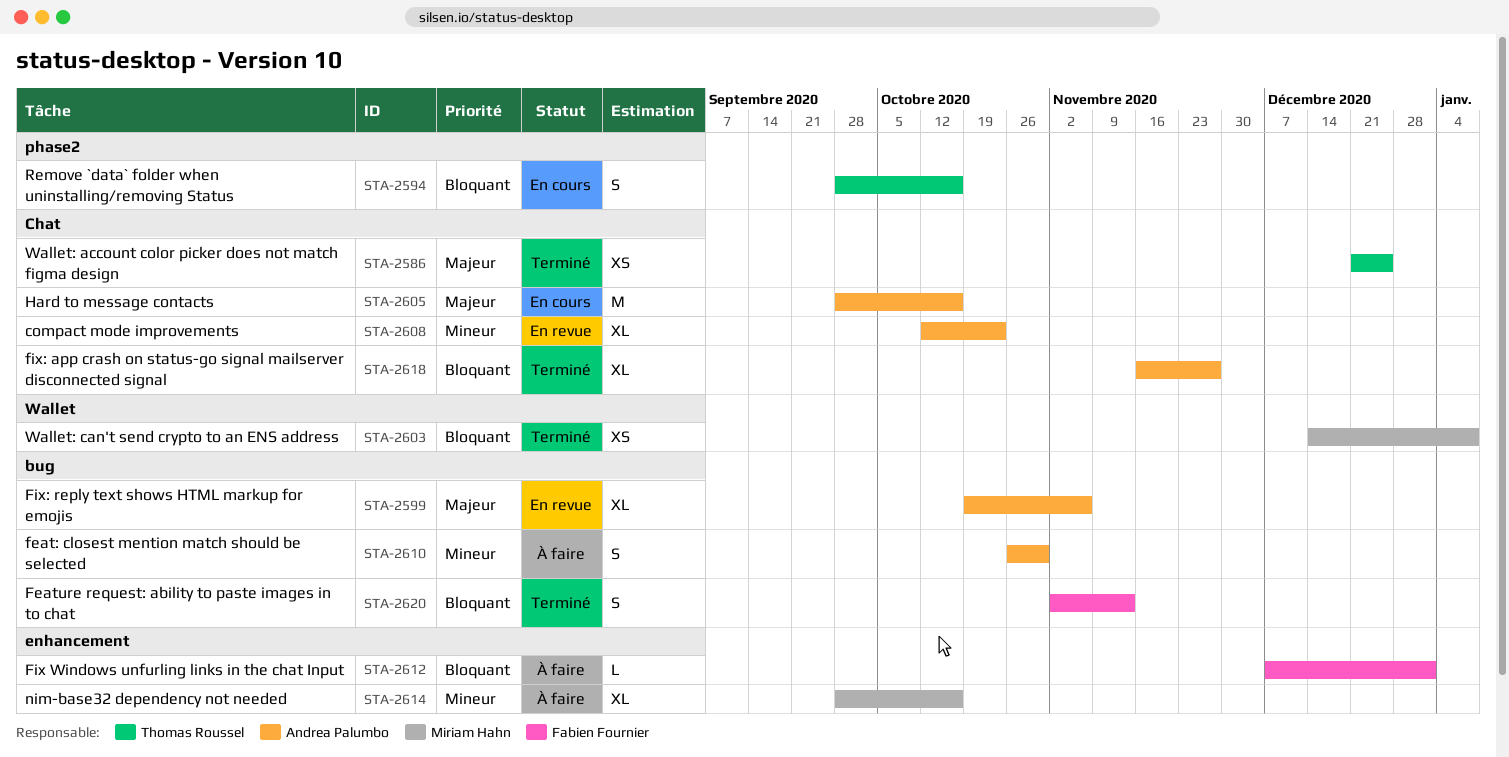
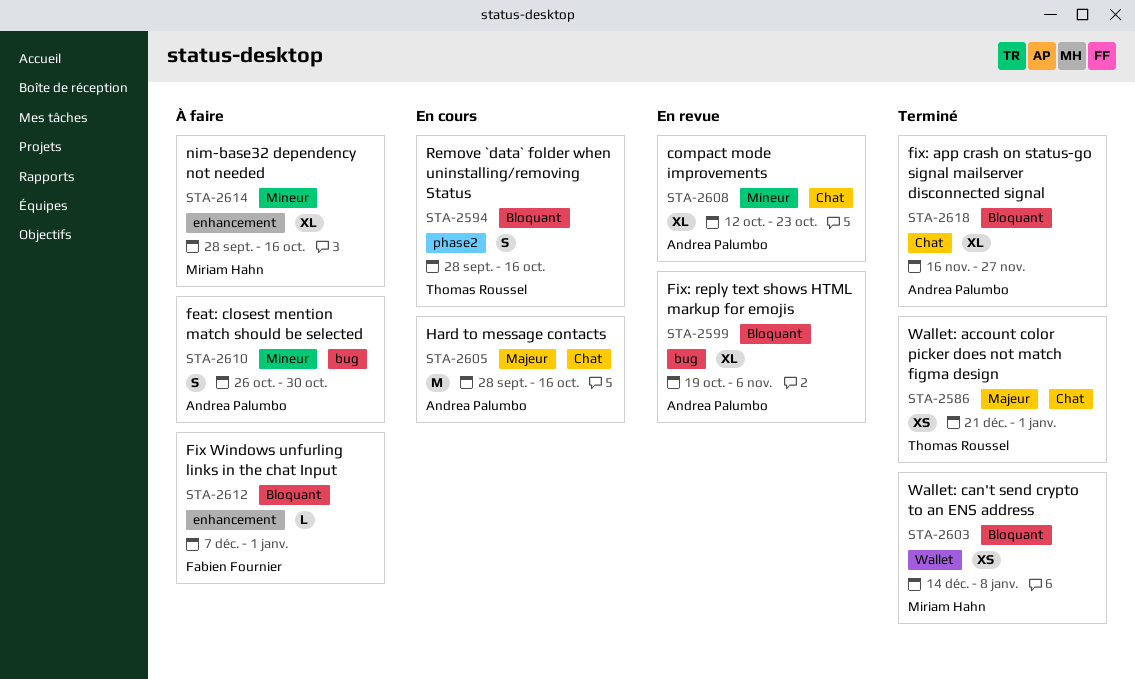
STA-2586, due: Dec 25 -> Jan 1
STA-2599, priority: Majeur -> Bloquant
STA-2620: present -> none

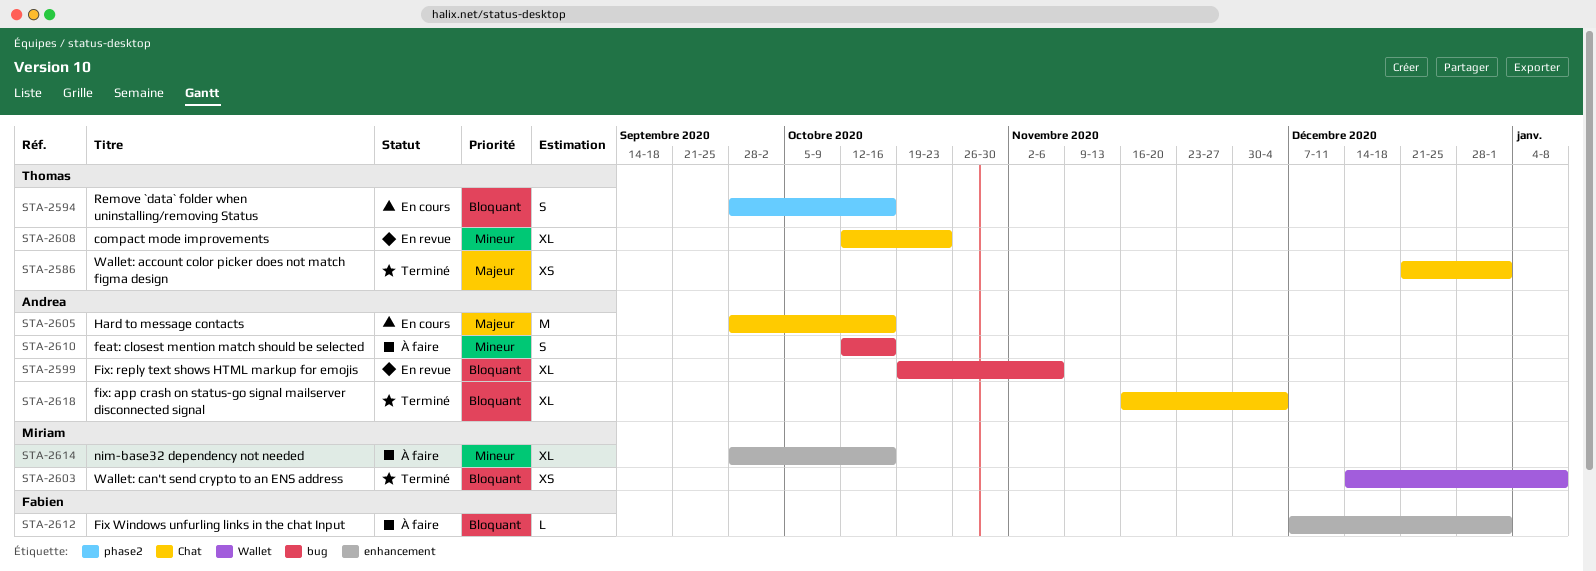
STA-2608, owner: Andrea Palumbo -> Thomas Roussel
STA-2610, start: Oct 26 -> Oct 12
STA-2610, due: Oct 30 -> Oct 16
STA-2618, due: Nov 27 -> Dec 4

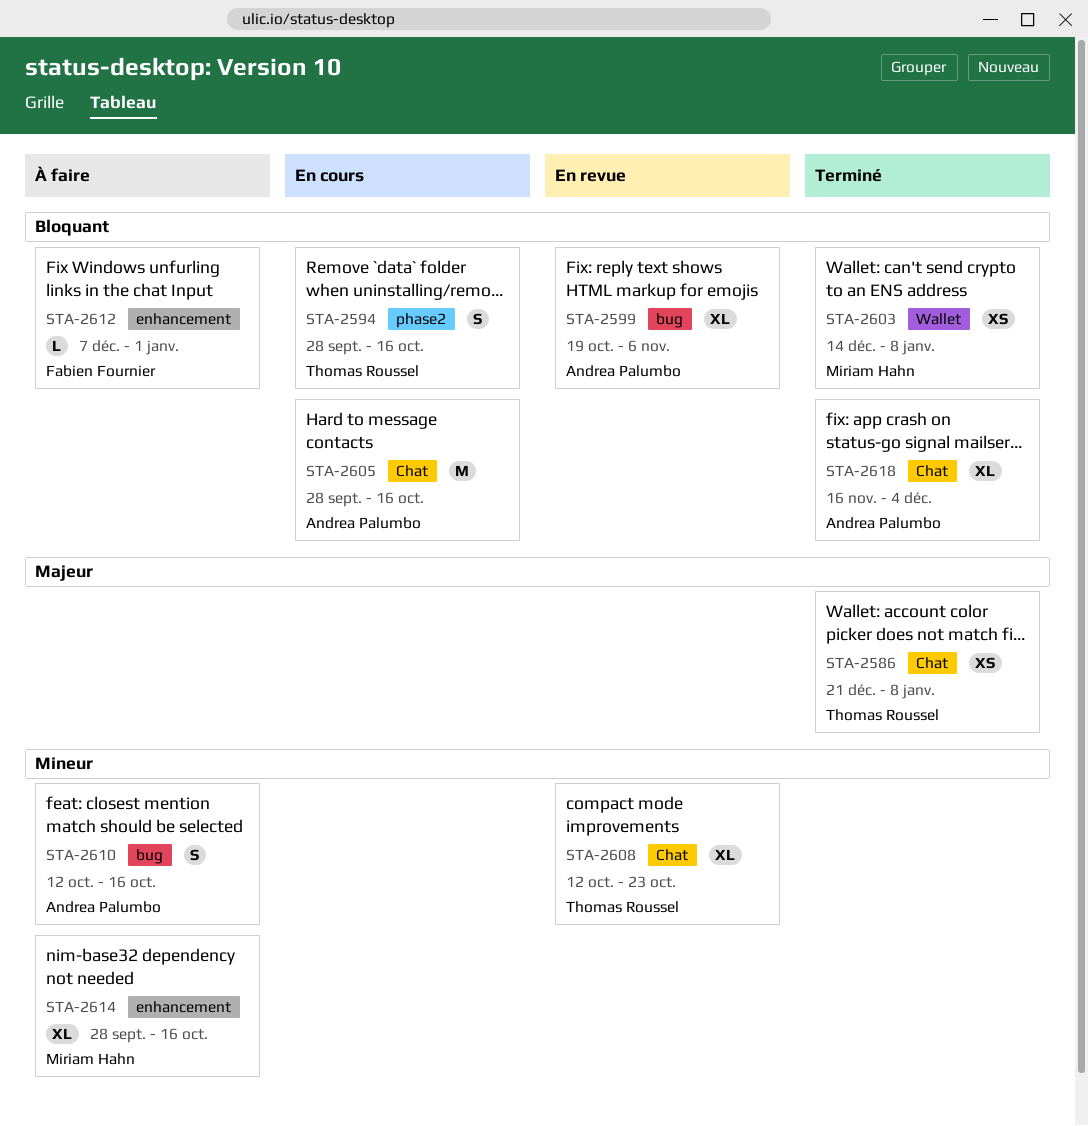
STA-2586, due: Jan 1 -> Jan 8
STA-2605, priority: Majeur -> Bloquant

